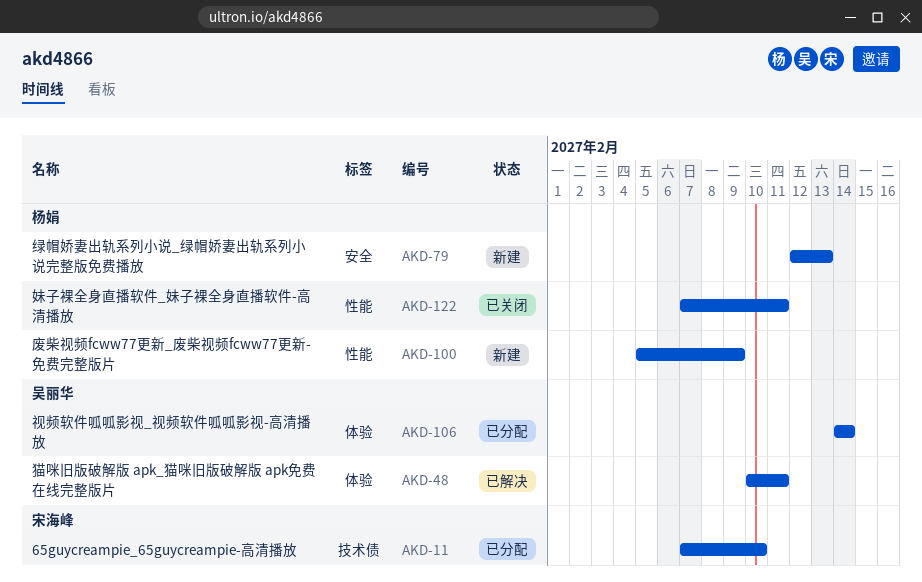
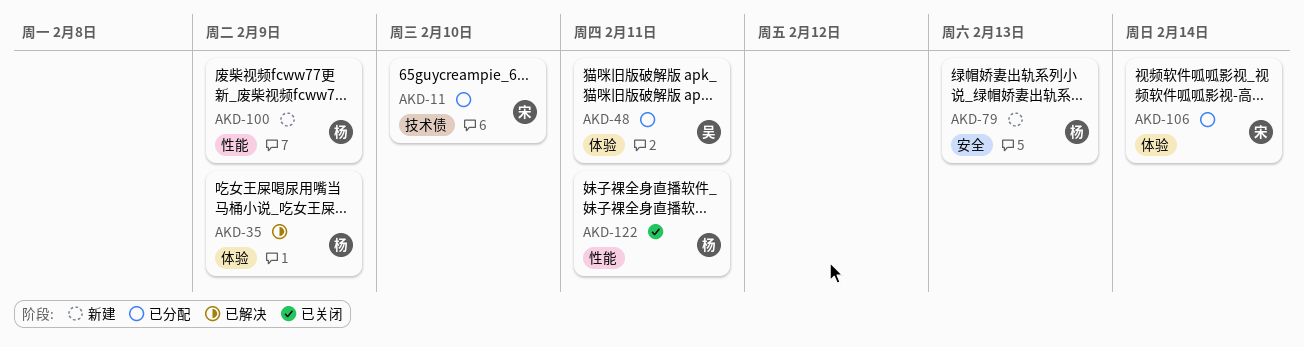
AKD-35: none -> present
AKD-48, status: 已解决 -> 已分配
AKD-106, owner: 吴丽华 -> 宋海峰

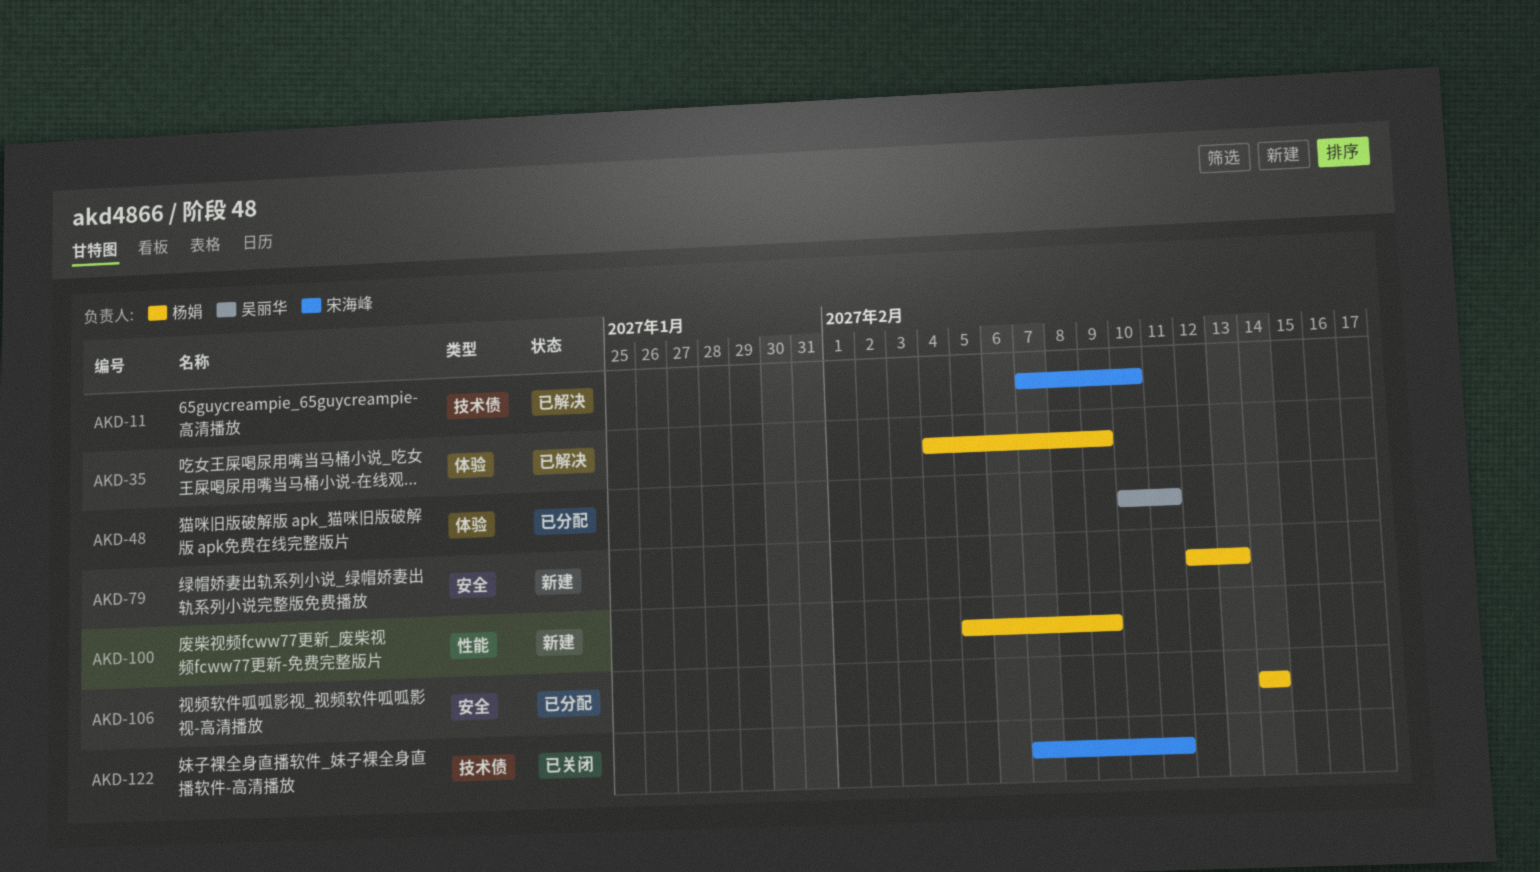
AKD-11, status: 已分配 -> 已解决
AKD-106, owner: 宋海峰 -> 杨娟
AKD-106, label: 体验 -> 安全
AKD-122, owner: 杨娟 -> 宋海峰
AKD-122, label: 性能 -> 技术债

